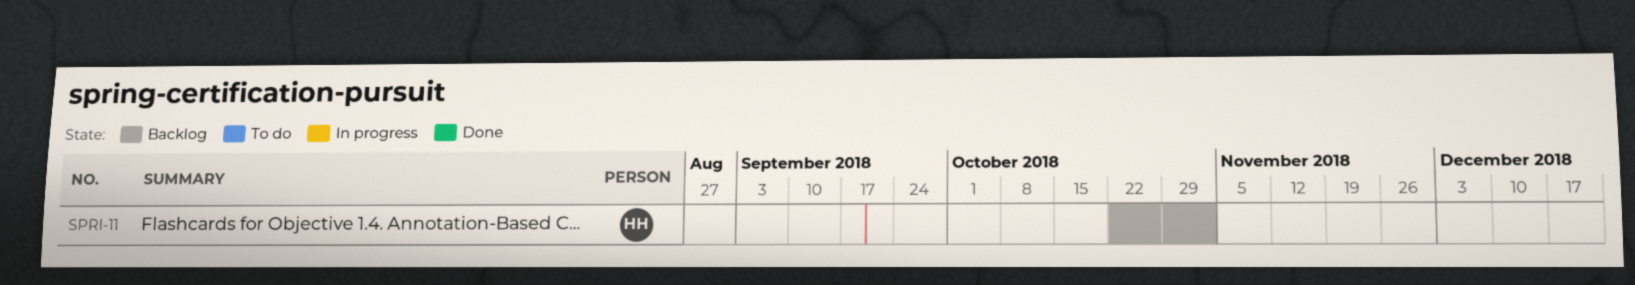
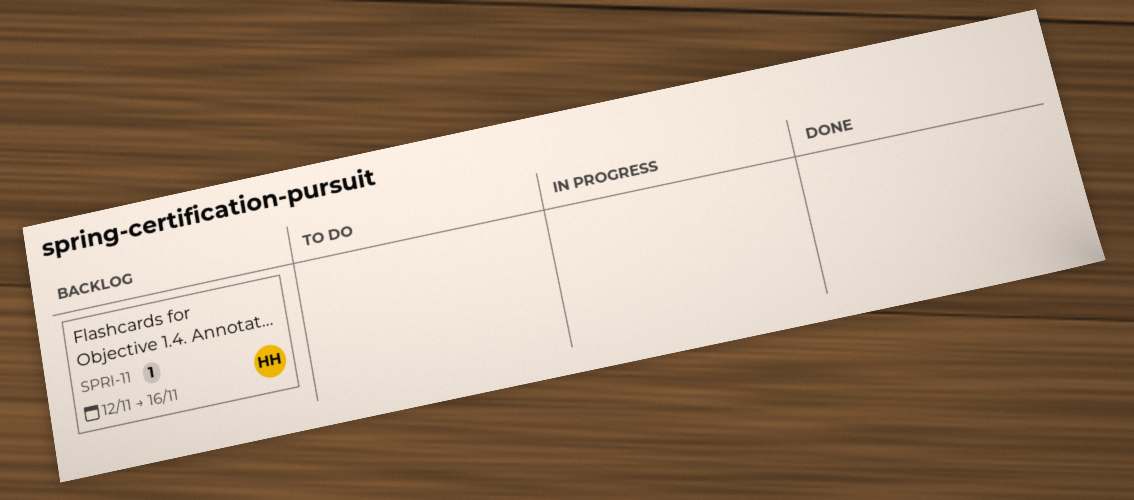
SPRI-11, start: Oct 22 -> Nov 12
SPRI-11, due: Nov 2 -> Nov 16

